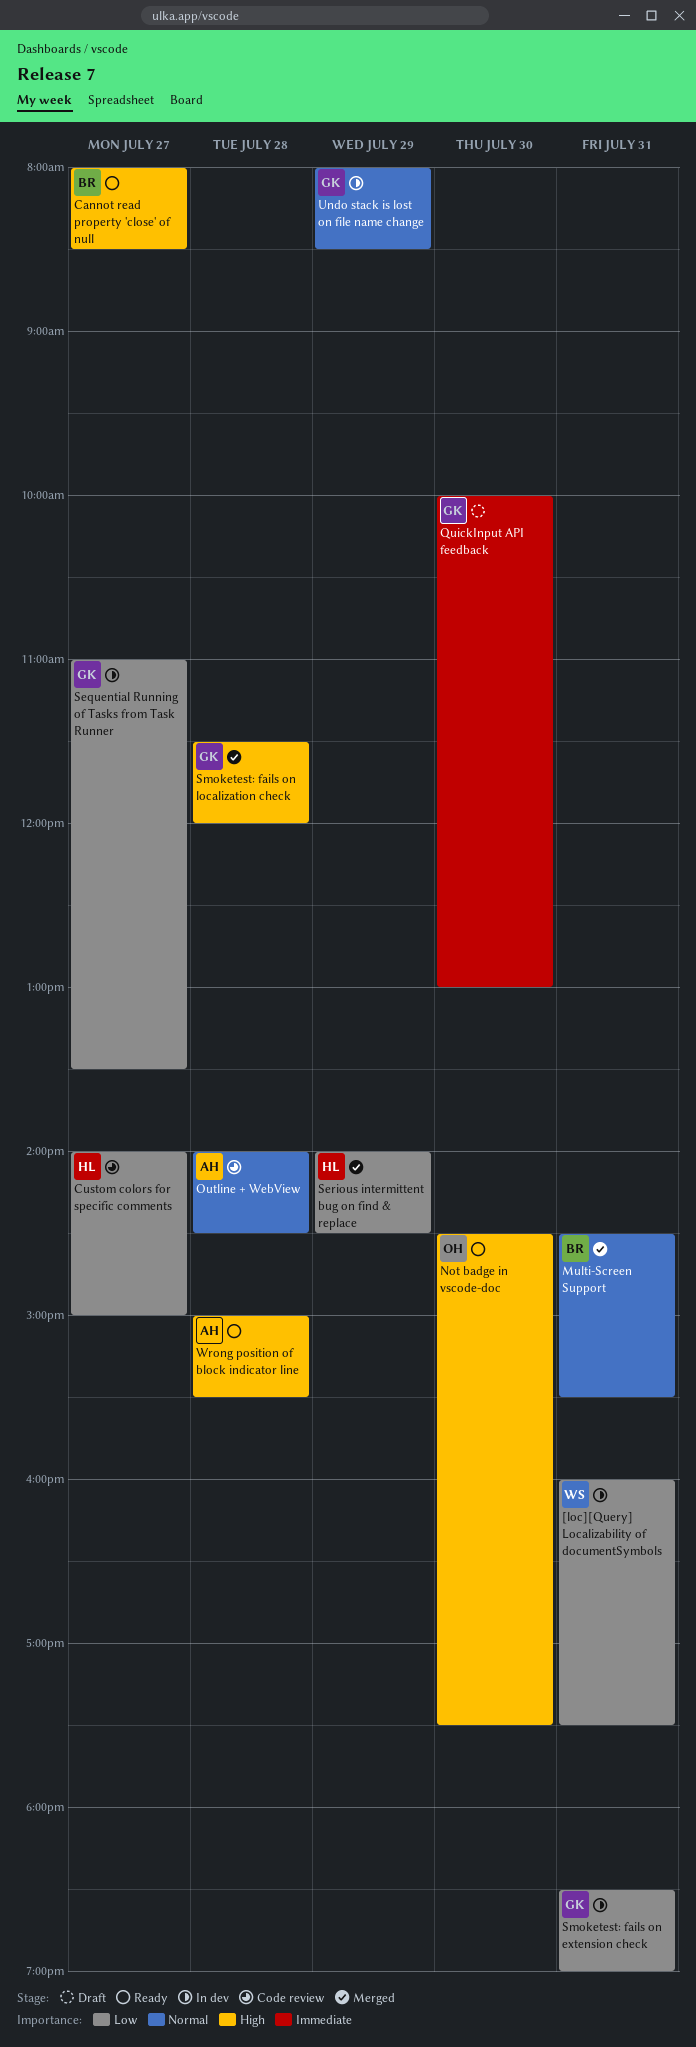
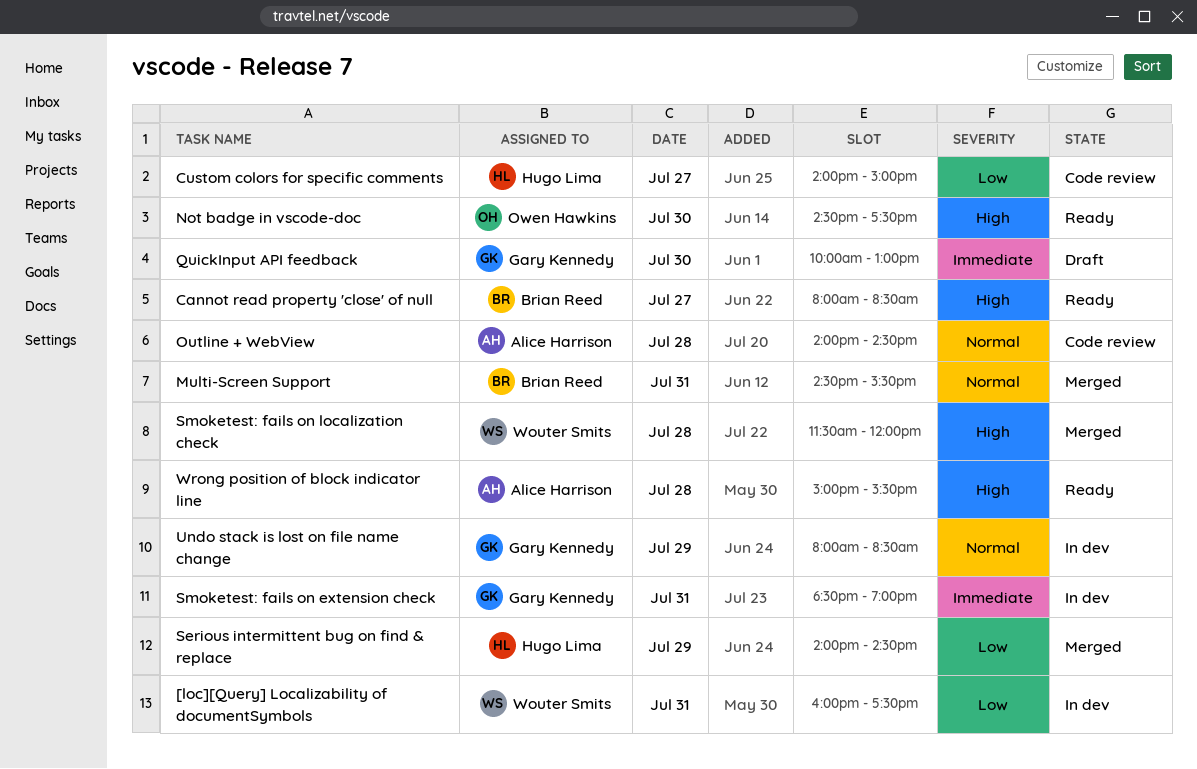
Sequential Running of Tasks from Task Runner: present -> none
Smoketest: fails on extension check, priority: Low -> Immediate
Smoketest: fails on localization check, owner: Gary Kennedy -> Wouter Smits

